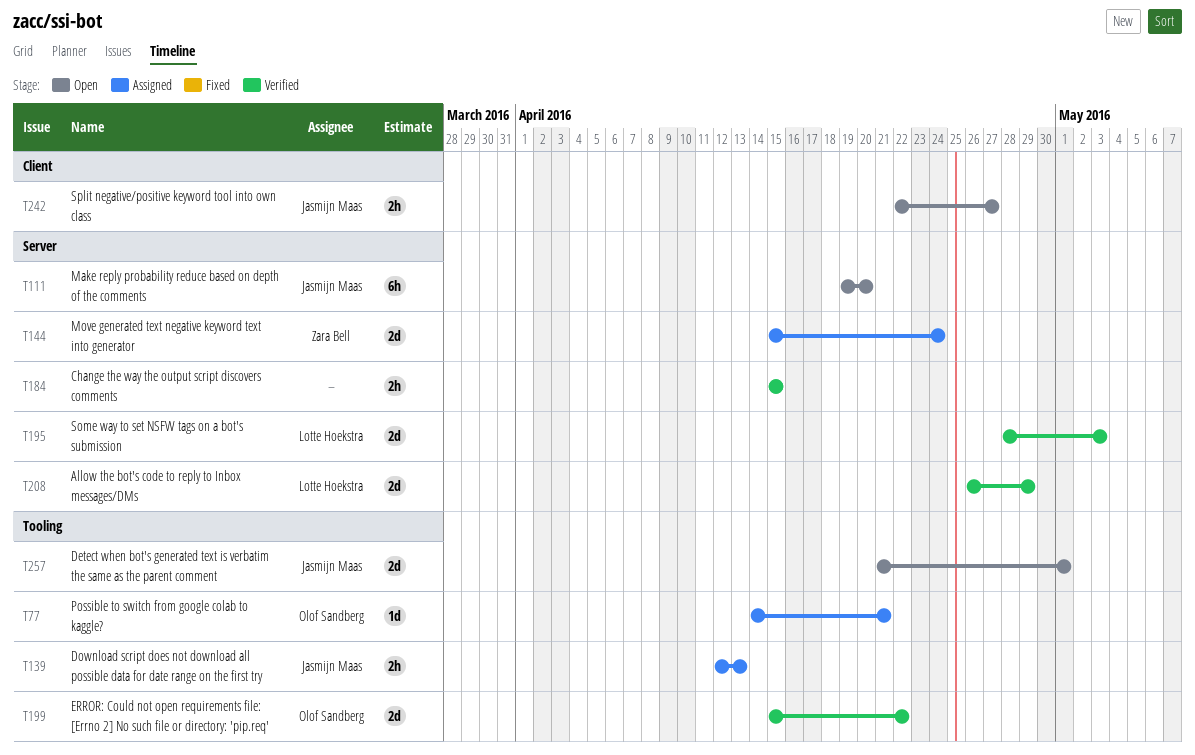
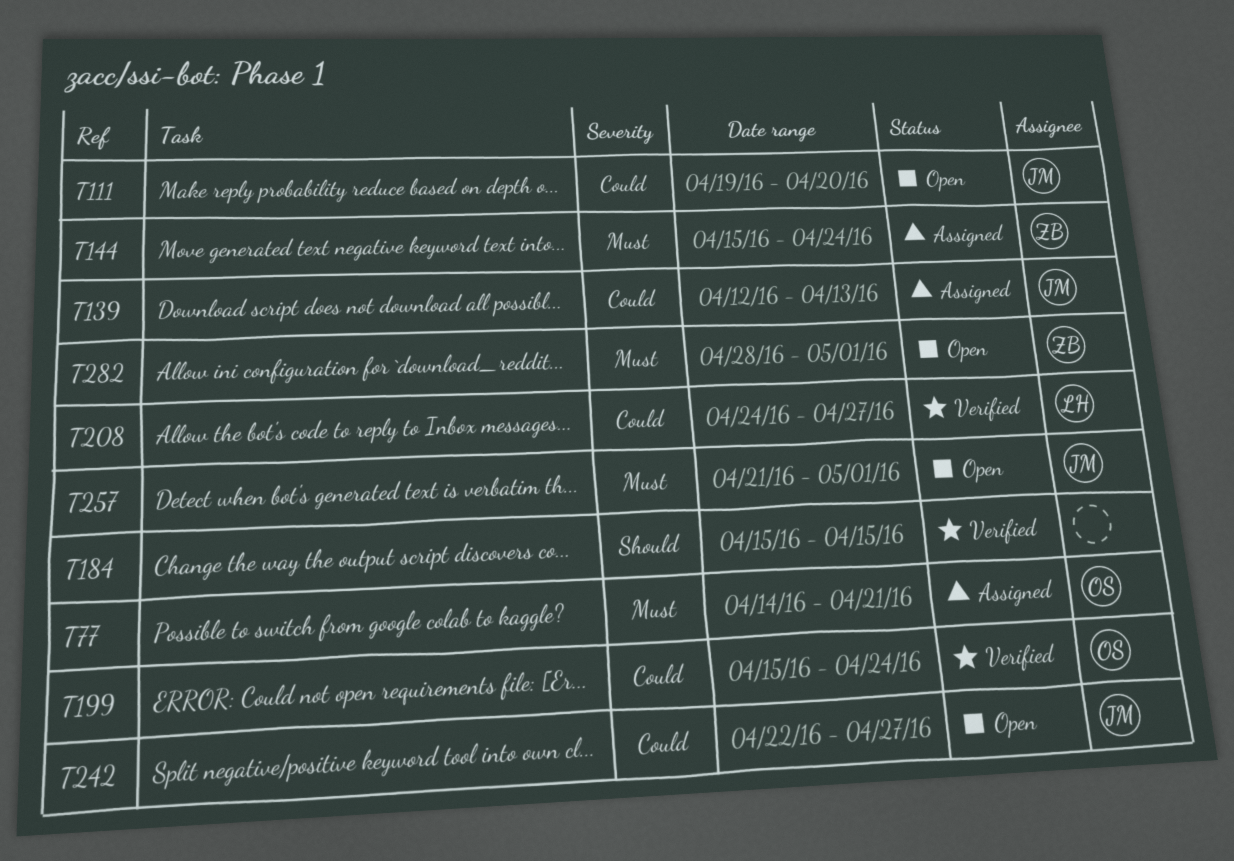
T195: present -> none
T199, due: Apr 22 -> Apr 24
T208, start: Apr 26 -> Apr 24
T208, due: Apr 29 -> Apr 27
T282: none -> present

